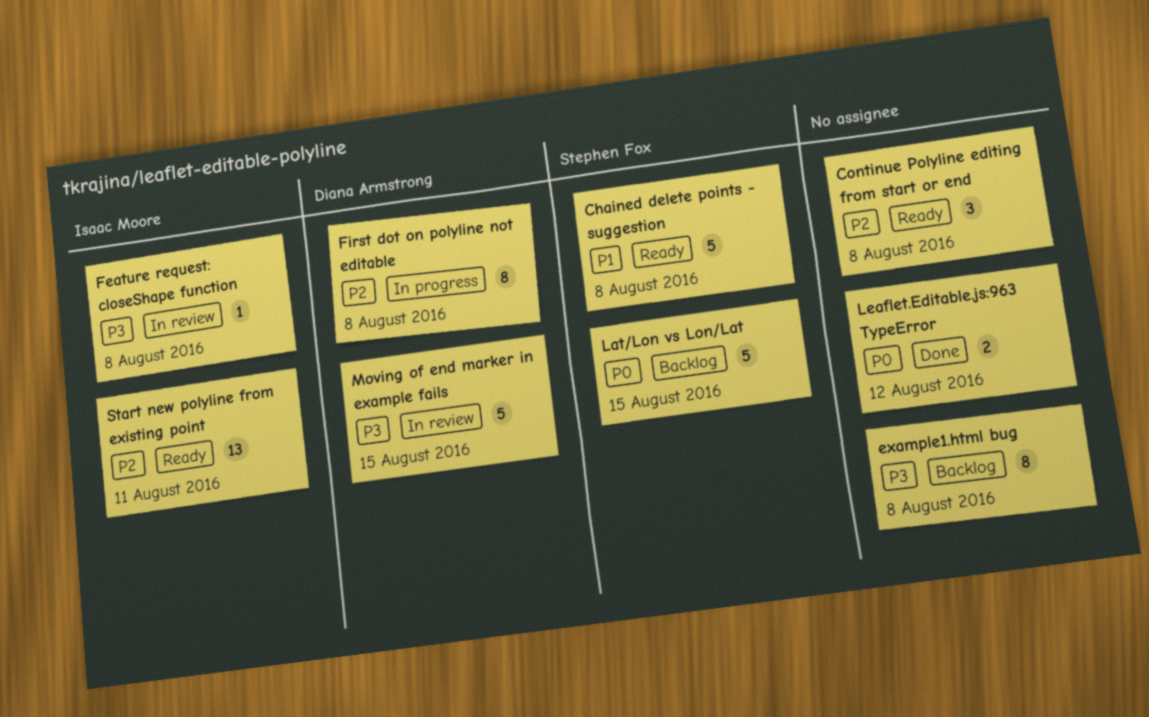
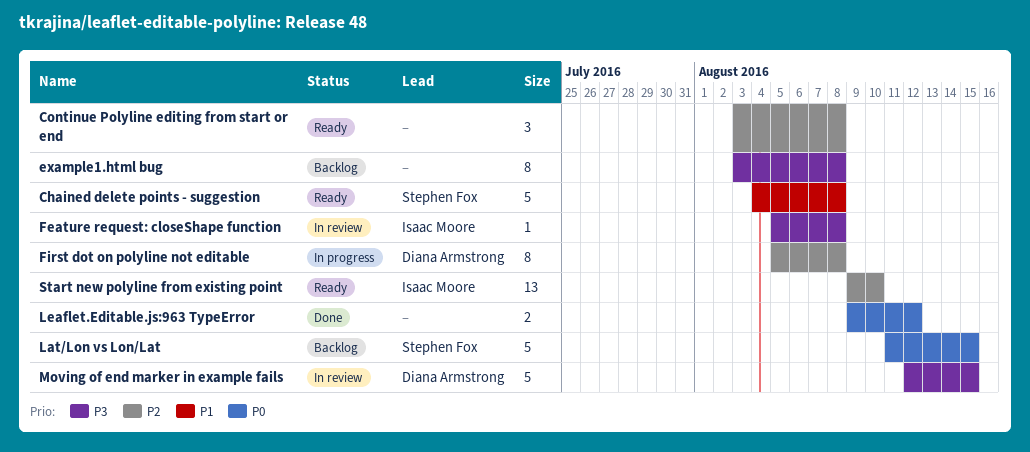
Start new polyline from existing point, due: Aug 11 -> Aug 10

